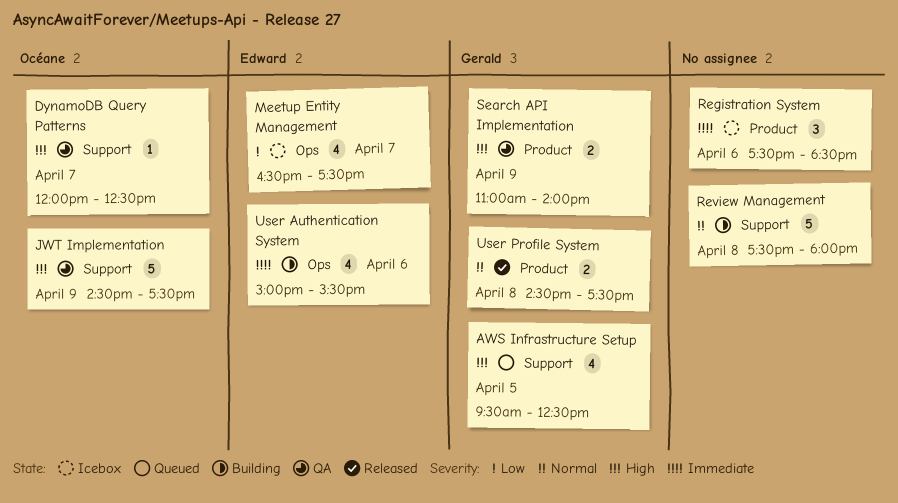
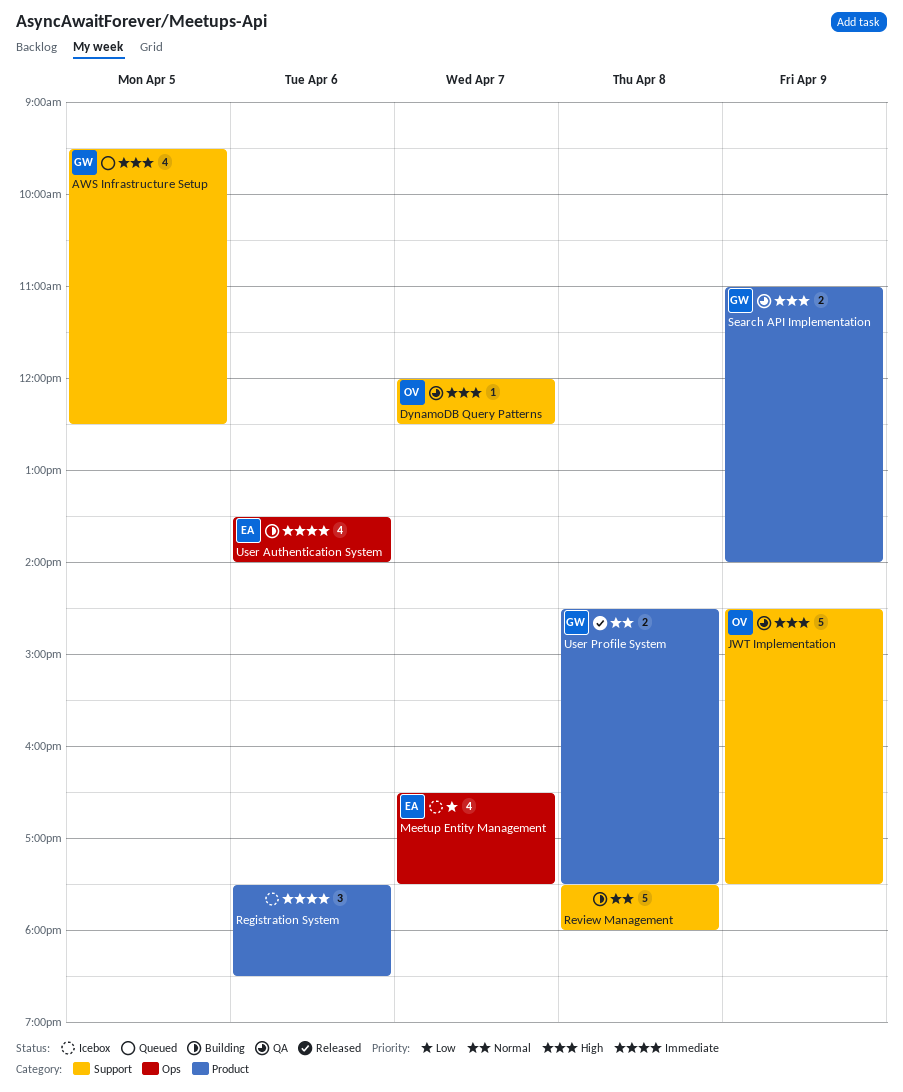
User Authentication System, begins: 15:00 -> 13:30
User Authentication System, ends: 15:30 -> 14:00

